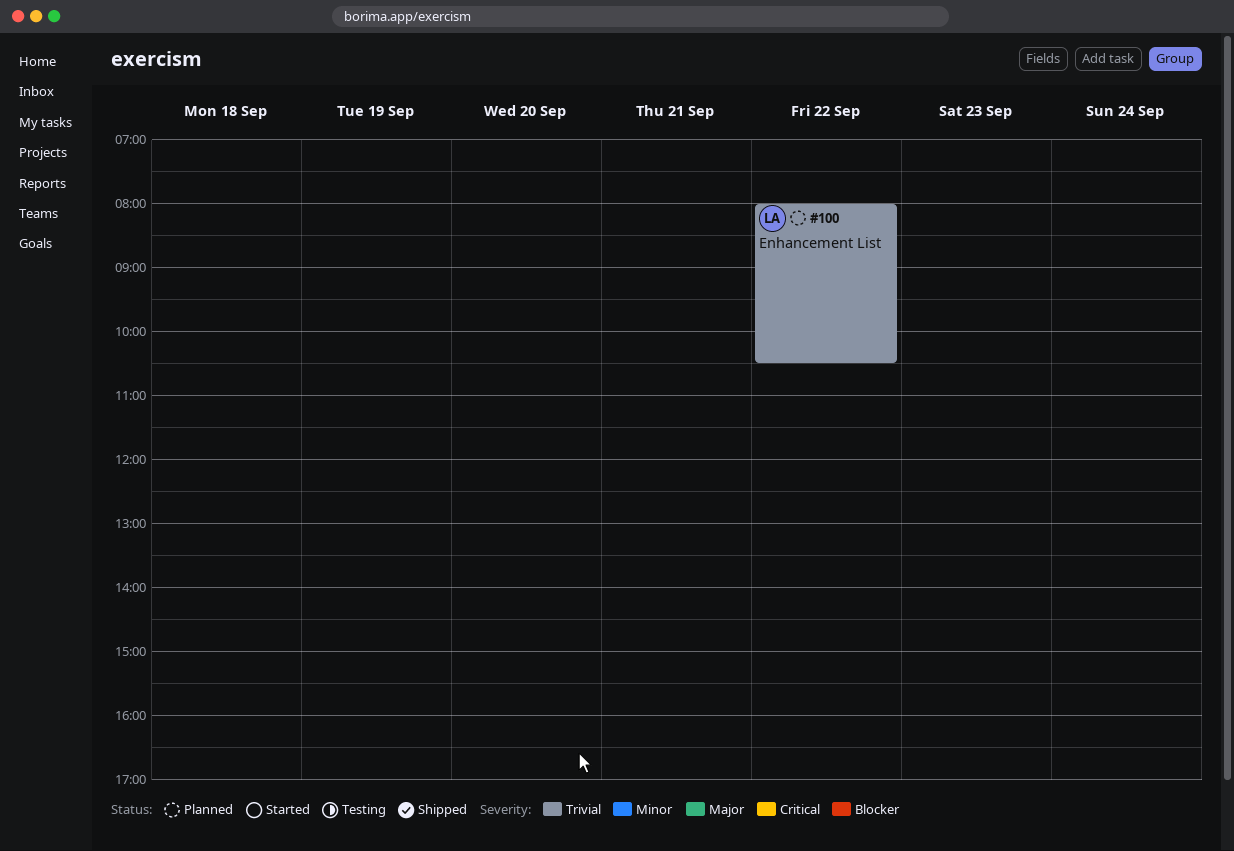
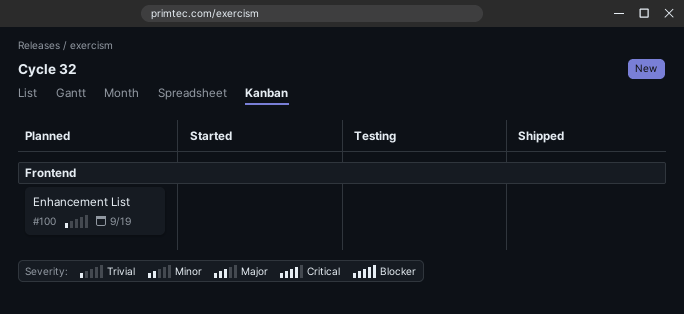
#100, day: Sep 22 -> Sep 19

